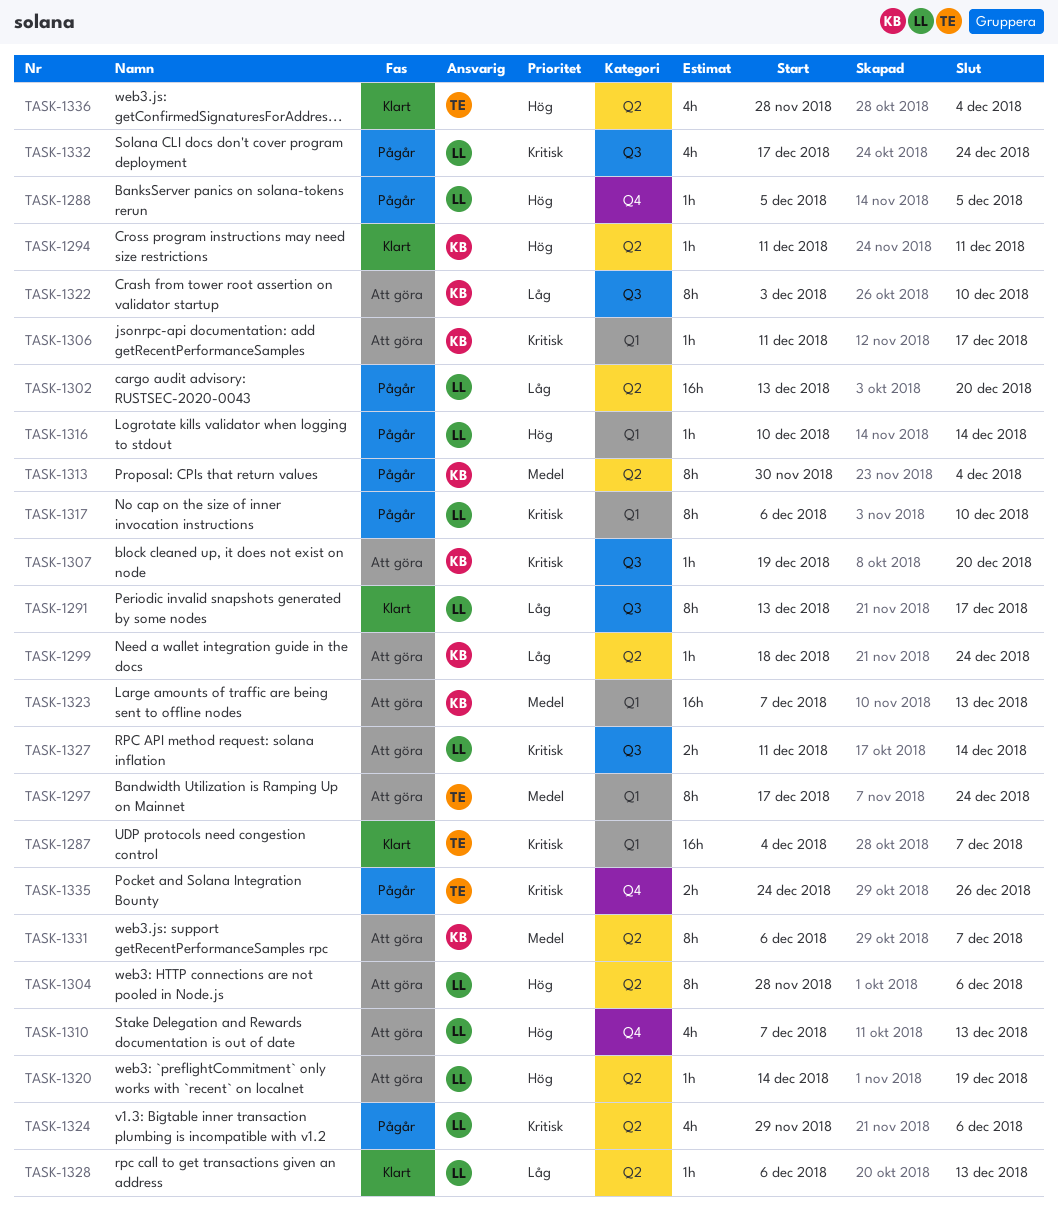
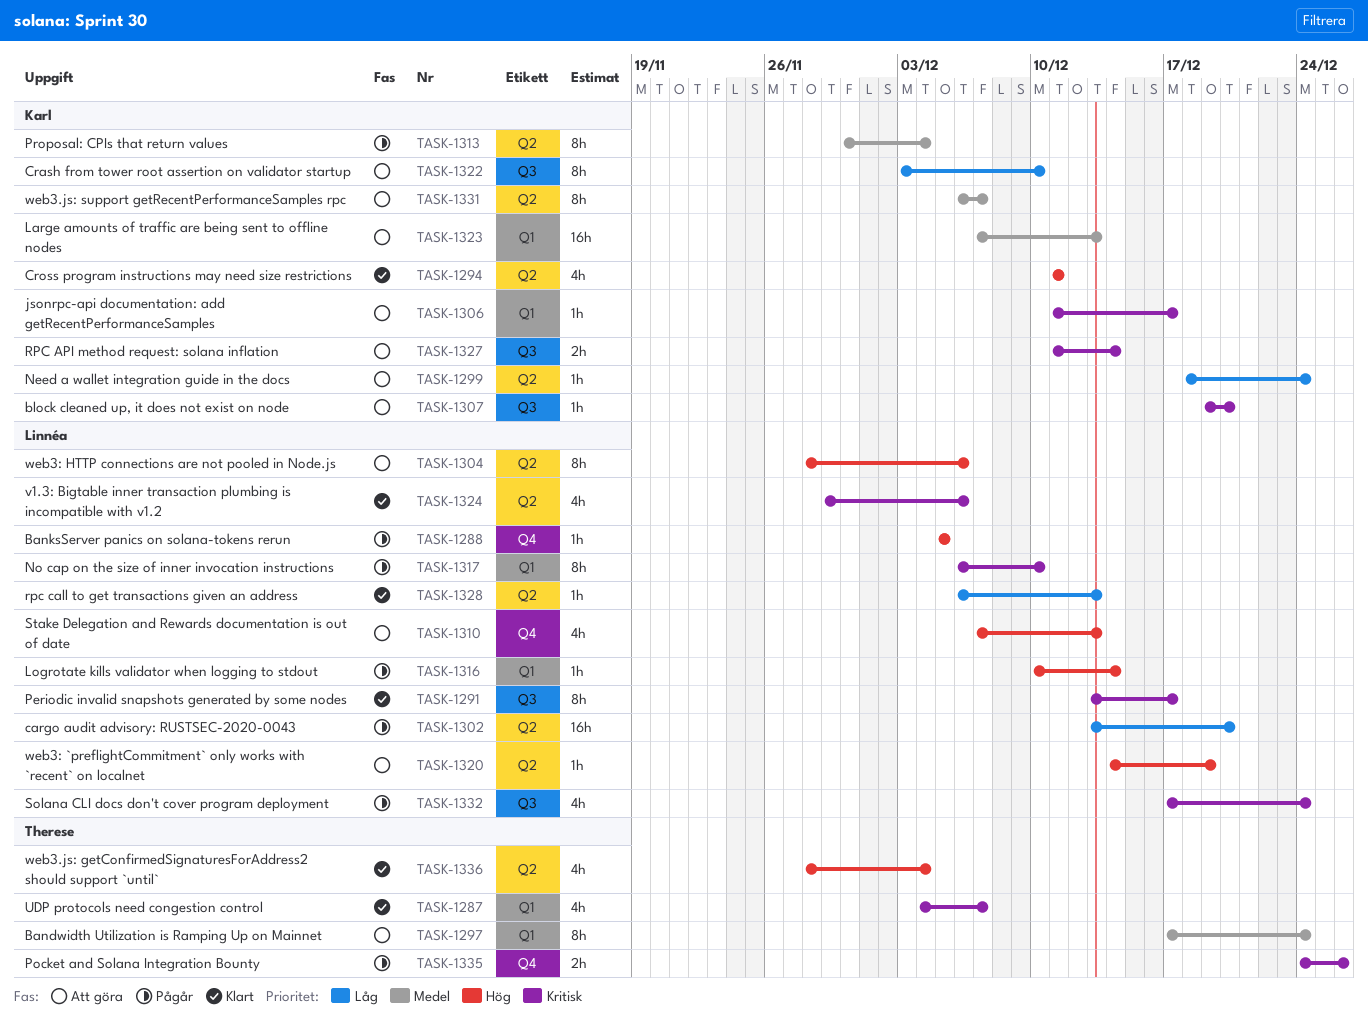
TASK-1287, estimate: 16h -> 4h
TASK-1291, priority: Låg -> Kritisk
TASK-1294, estimate: 1h -> 4h
TASK-1324, status: Pågår -> Klart
TASK-1327, owner: Linnéa -> Karl

